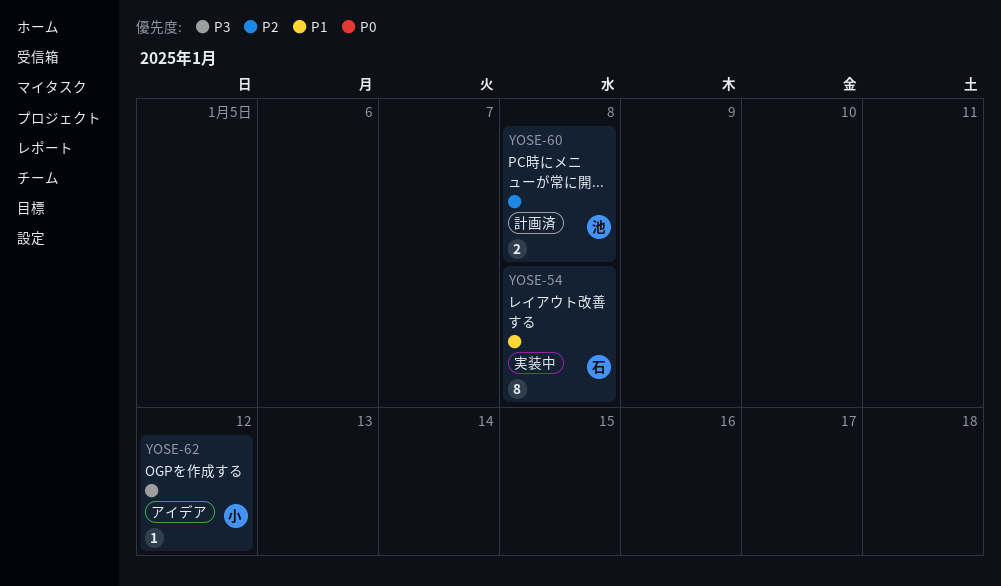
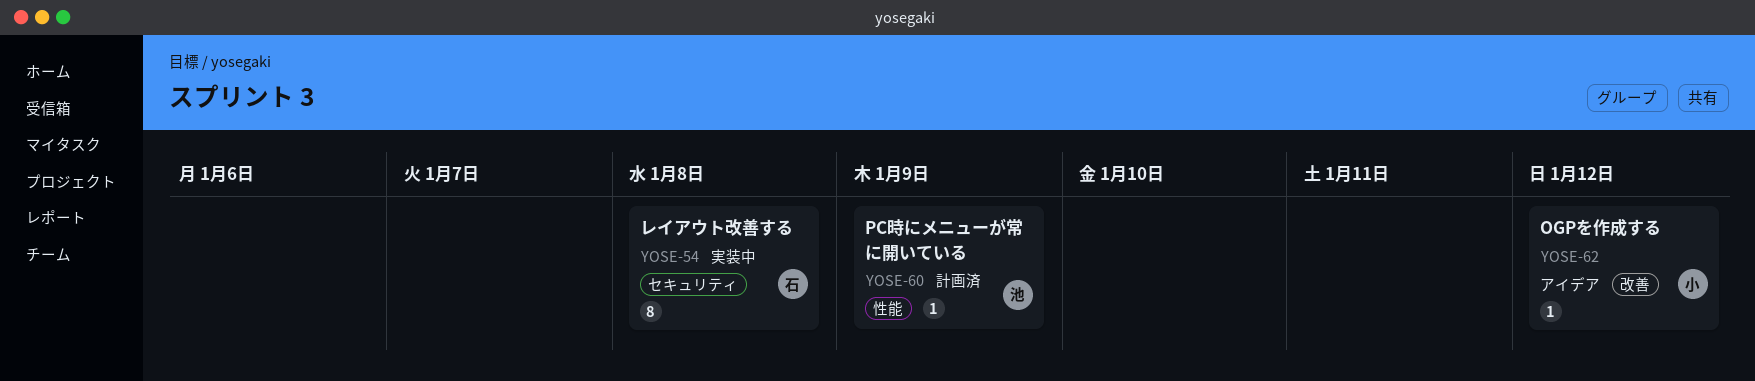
YOSE-60, estimate: 2 -> 1
YOSE-60, due: Jan 8 -> Jan 9

